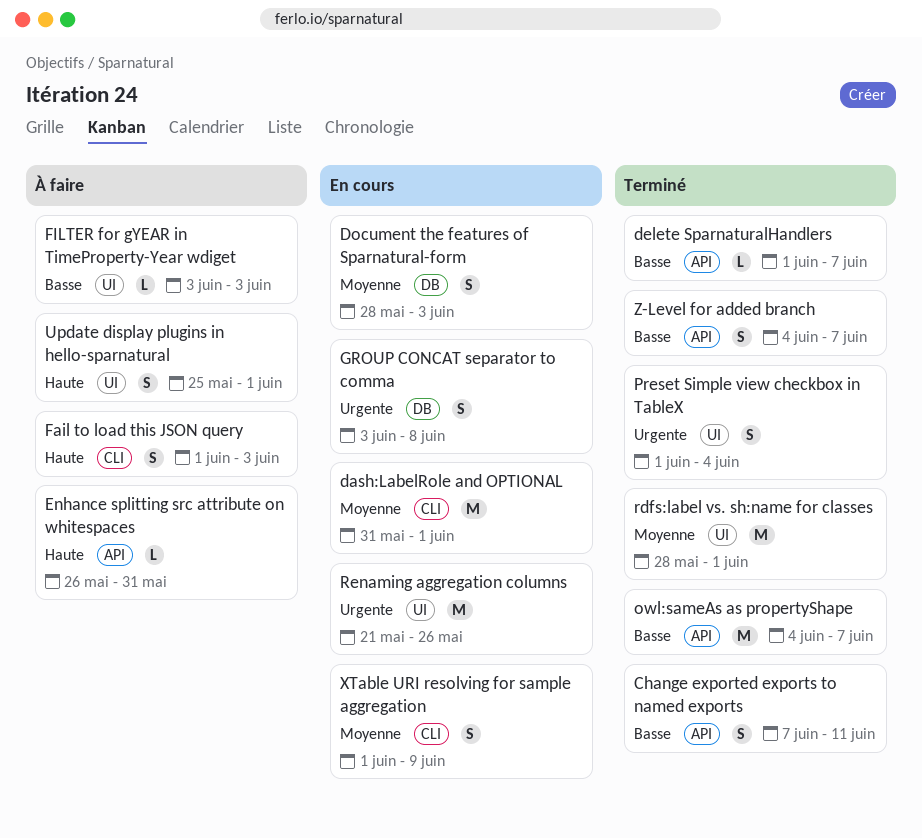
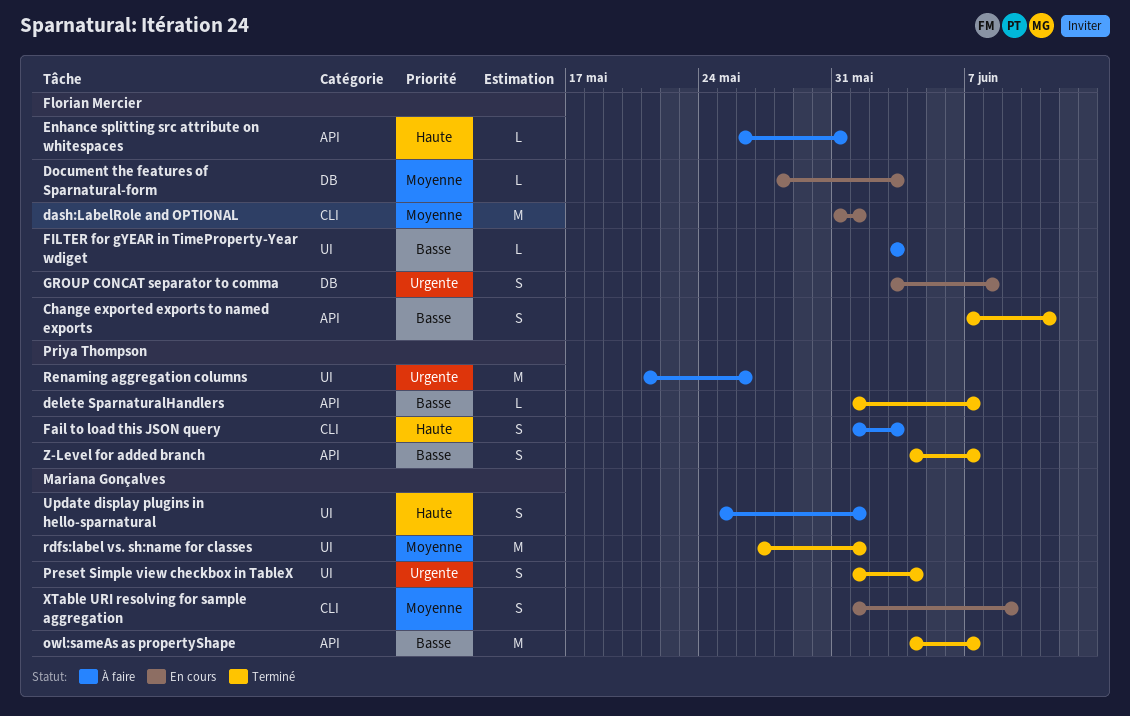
Document the features of Sparnatural-form, estimate: S -> L
rdfs:label vs. sh:name for classes, start: May 28 -> May 27
Renaming aggregation columns, status: En cours -> À faire

